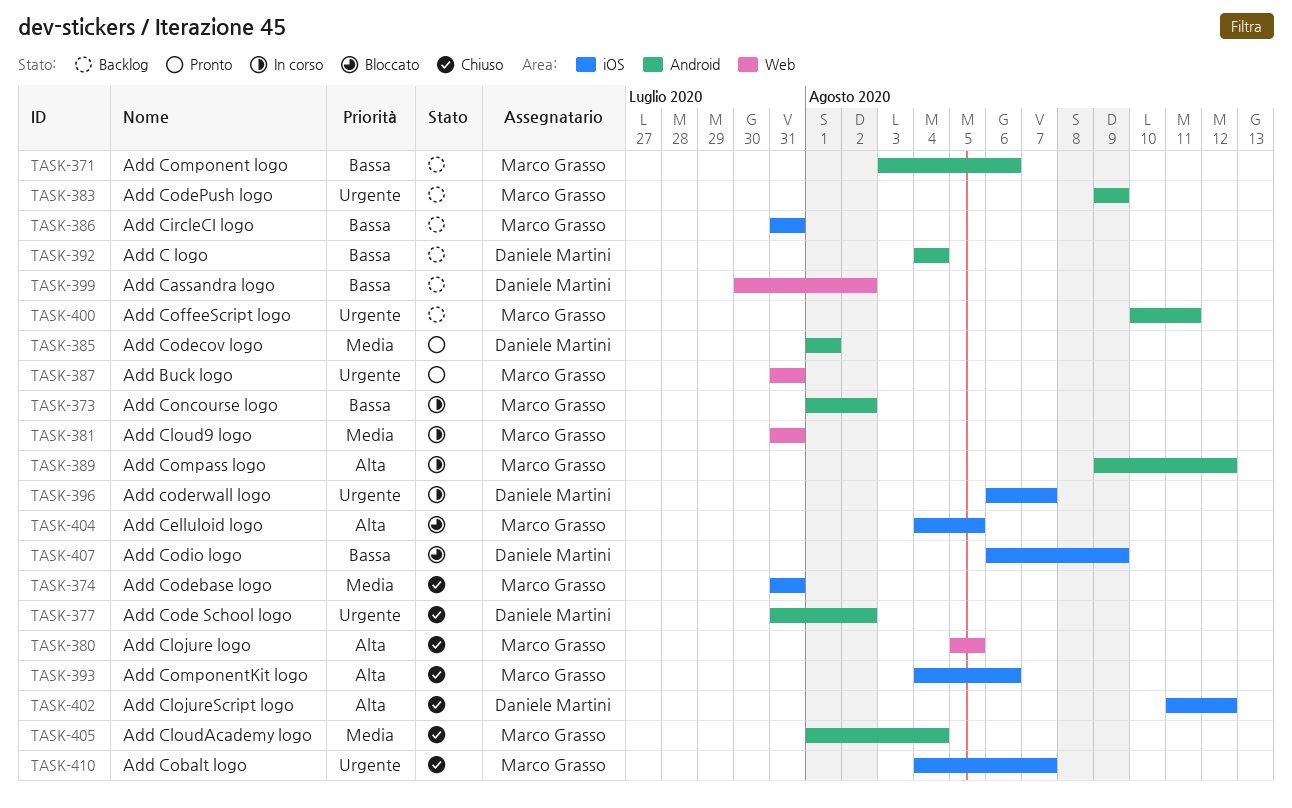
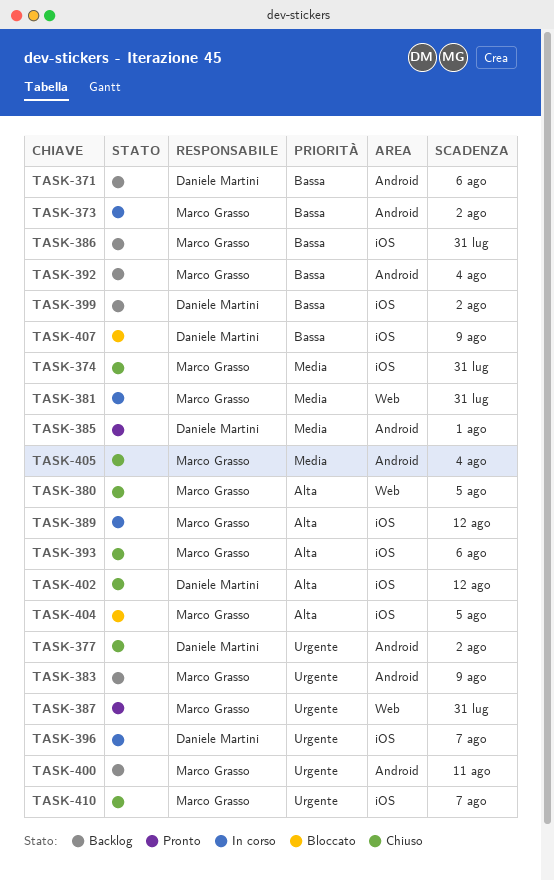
TASK-371, owner: Marco Grasso -> Daniele Martini
TASK-389, label: Android -> iOS
TASK-392, owner: Daniele Martini -> Marco Grasso
TASK-399, label: Web -> iOS

